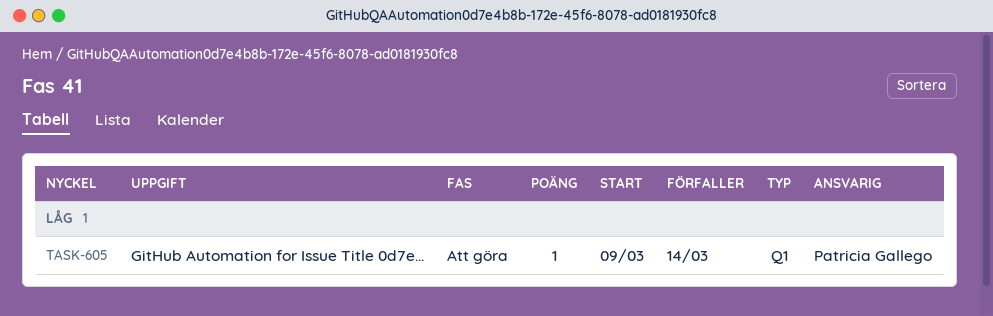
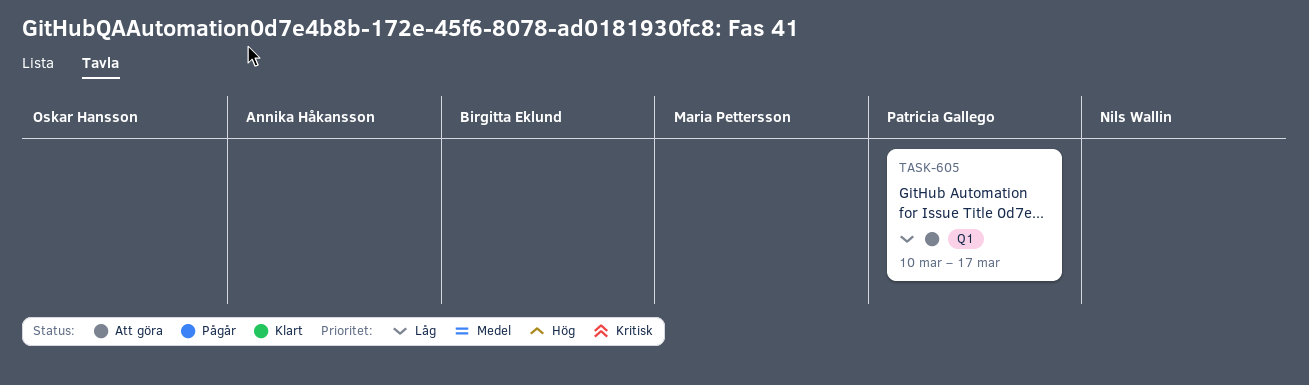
TASK-605, start: Mar 9 -> Mar 10
TASK-605, due: Mar 14 -> Mar 17

